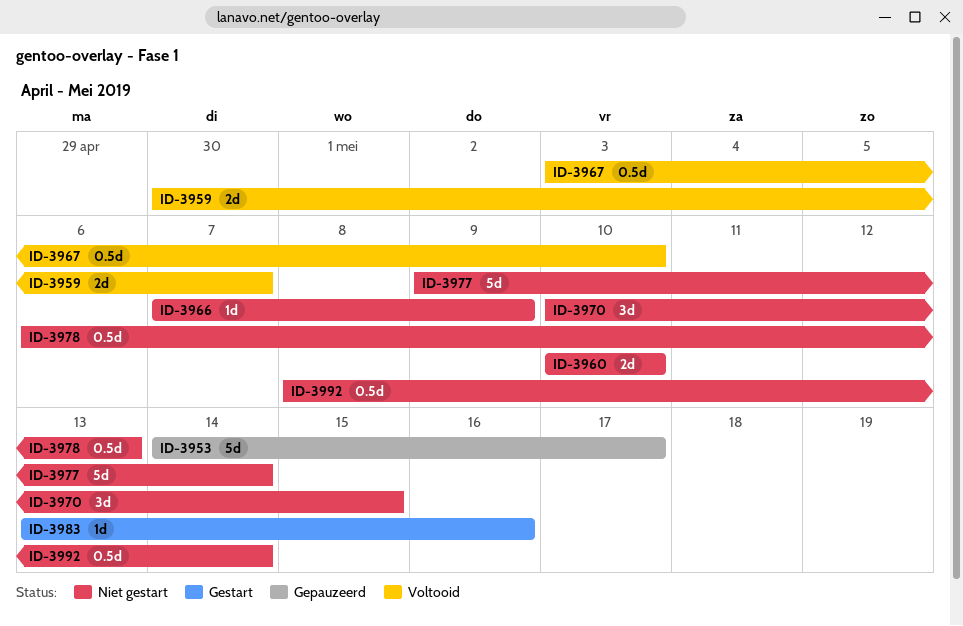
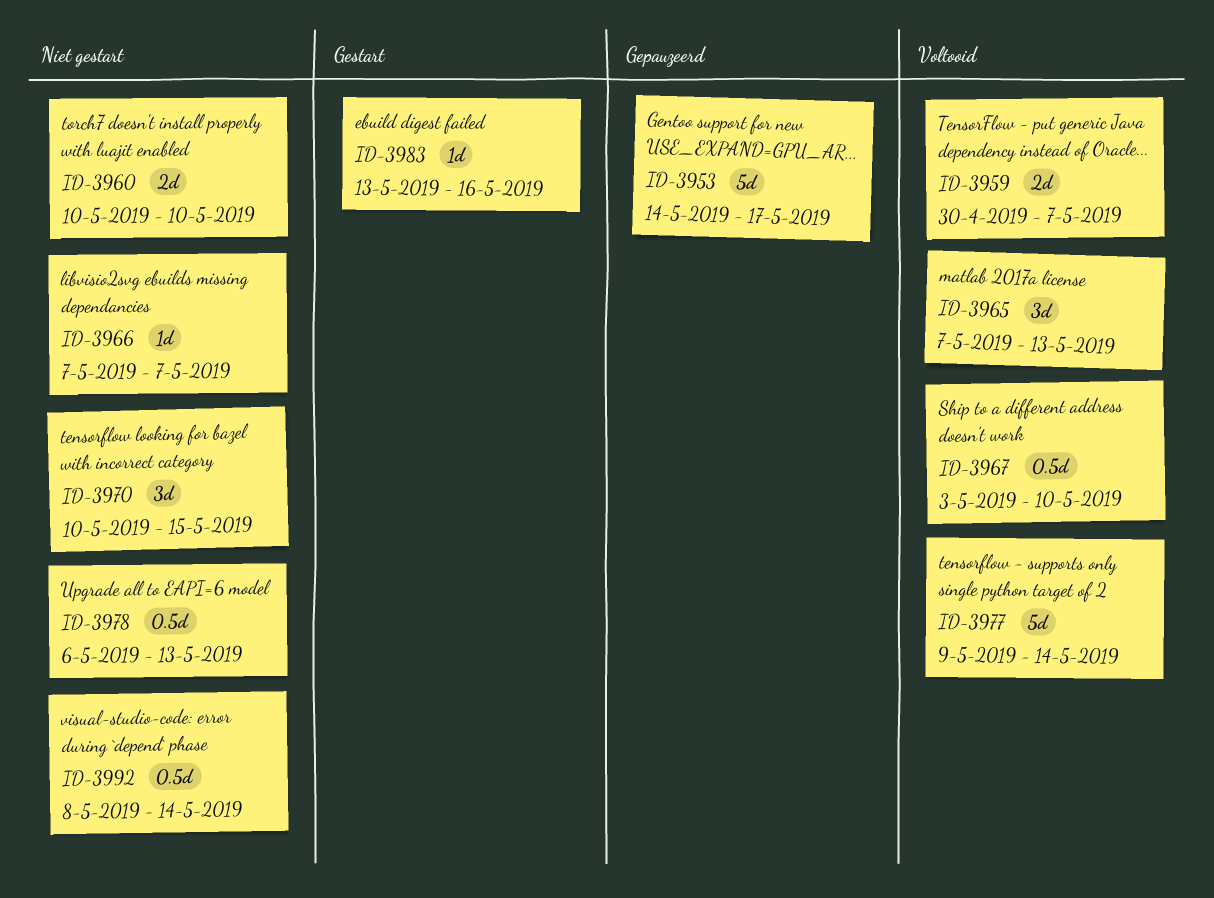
ID-3965: none -> present
ID-3966, due: May 9 -> May 7
ID-3977, status: Niet gestart -> Voltooid

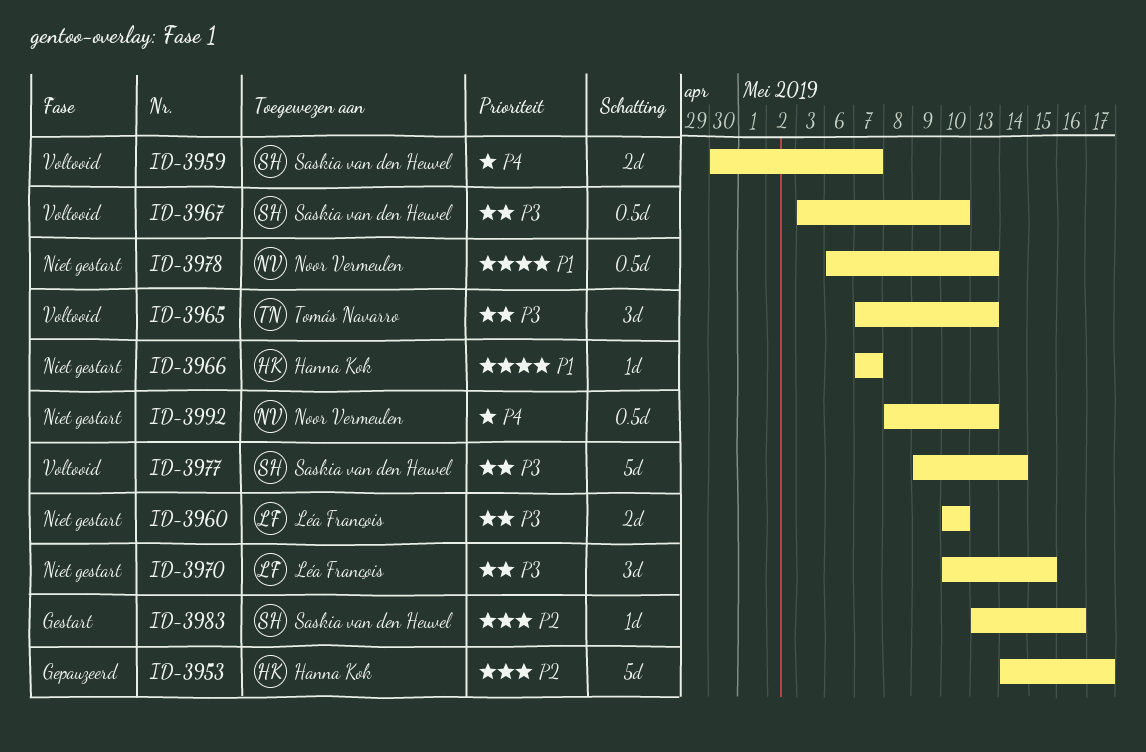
ID-3992, due: May 14 -> May 13

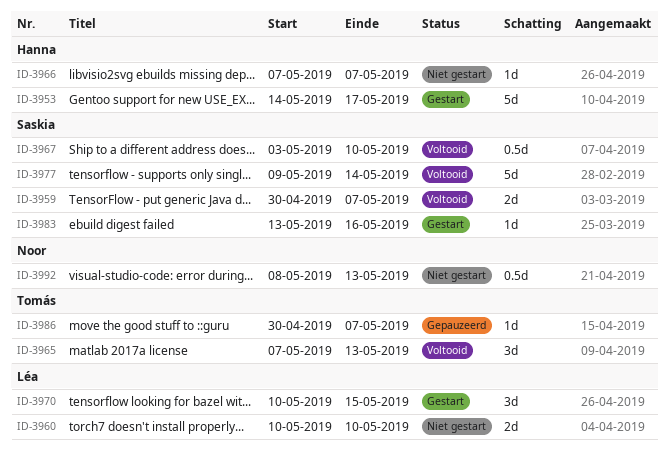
ID-3953, status: Gepauzeerd -> Gestart
ID-3970, status: Niet gestart -> Gestart
ID-3978: present -> none
ID-3986: none -> present

